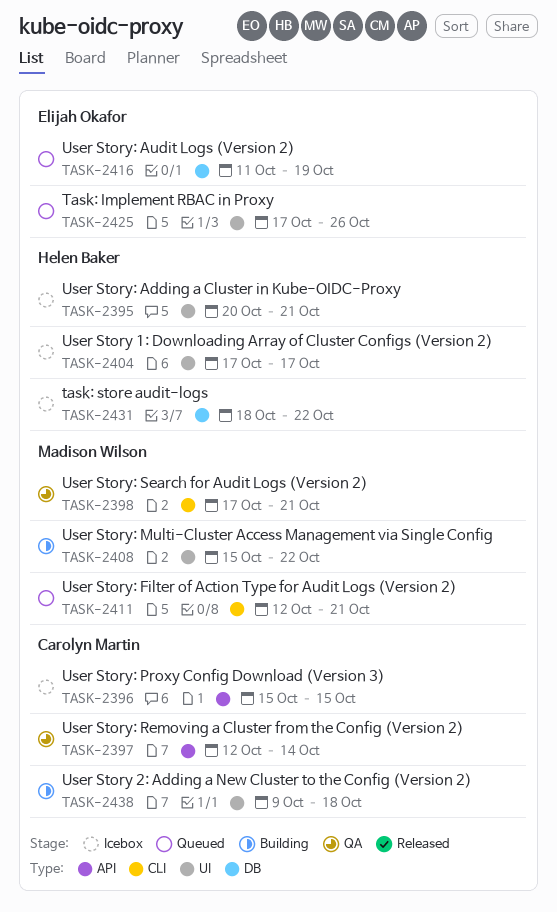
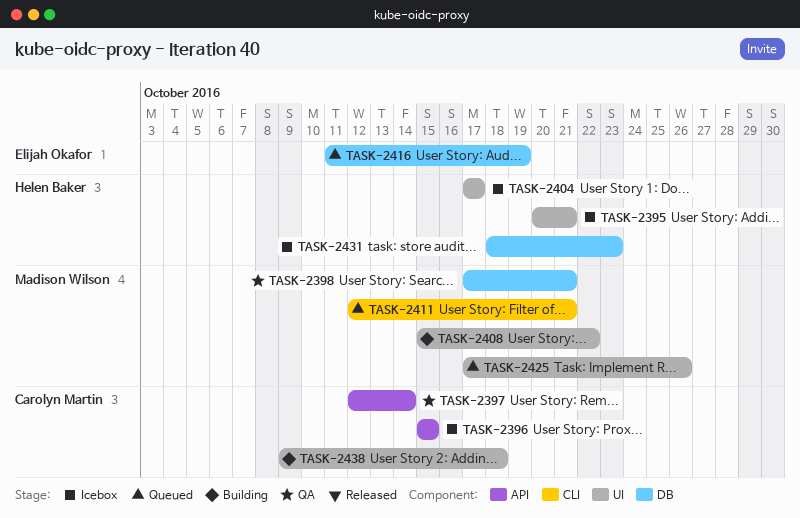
TASK-2398, label: CLI -> DB
TASK-2425, owner: Elijah Okafor -> Madison Wilson
TASK-2431, due: Oct 22 -> Oct 23

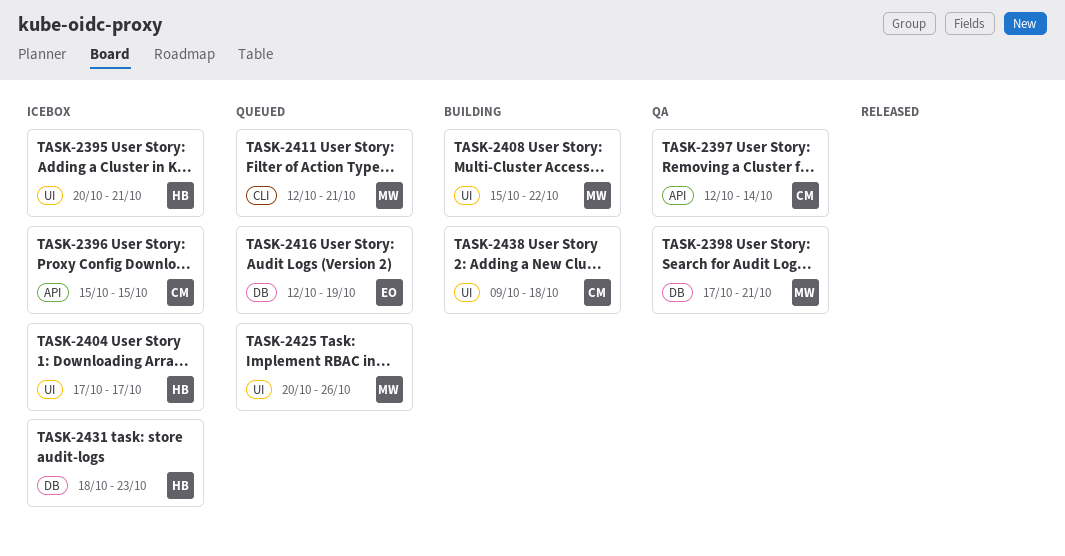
TASK-2416, start: Oct 11 -> Oct 12
TASK-2425, start: Oct 17 -> Oct 20

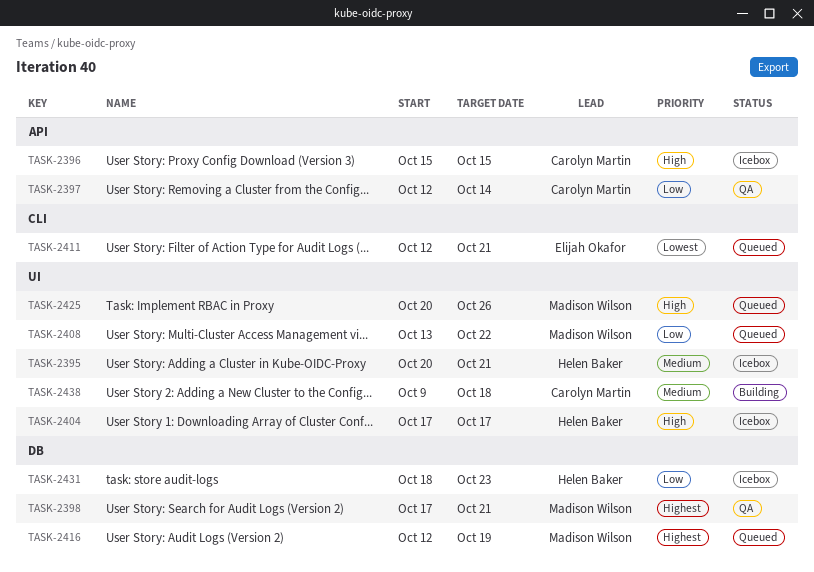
TASK-2408, status: Building -> Queued
TASK-2408, start: Oct 15 -> Oct 13
TASK-2411, owner: Madison Wilson -> Elijah Okafor
TASK-2416, owner: Elijah Okafor -> Madison Wilson

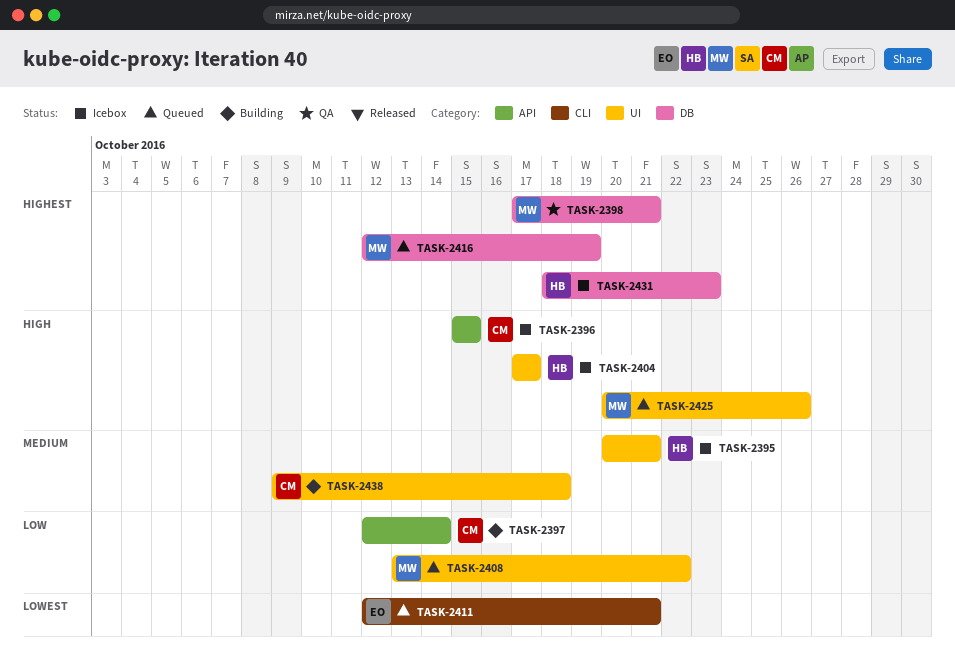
TASK-2397, status: QA -> Building
TASK-2431, priority: Low -> Highest

